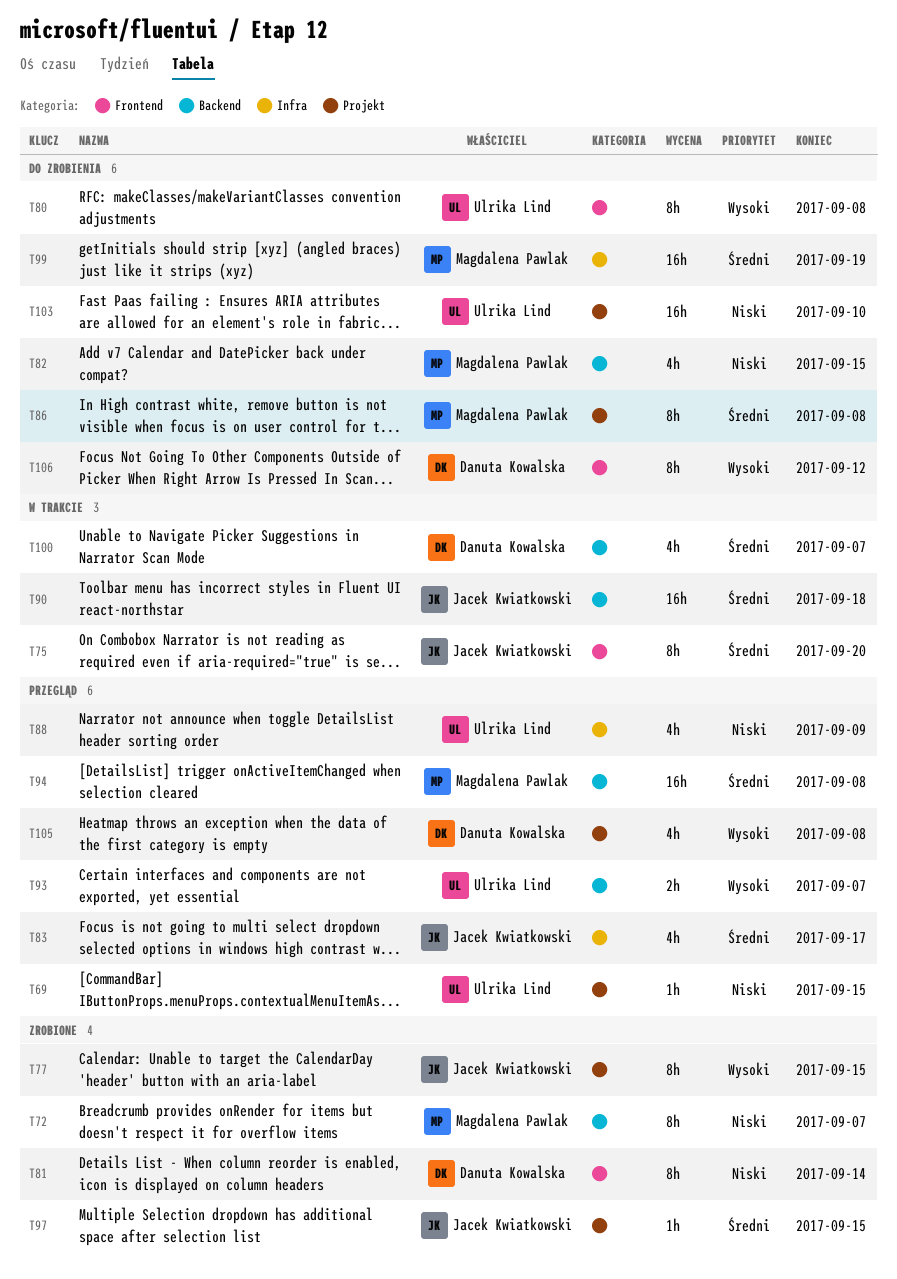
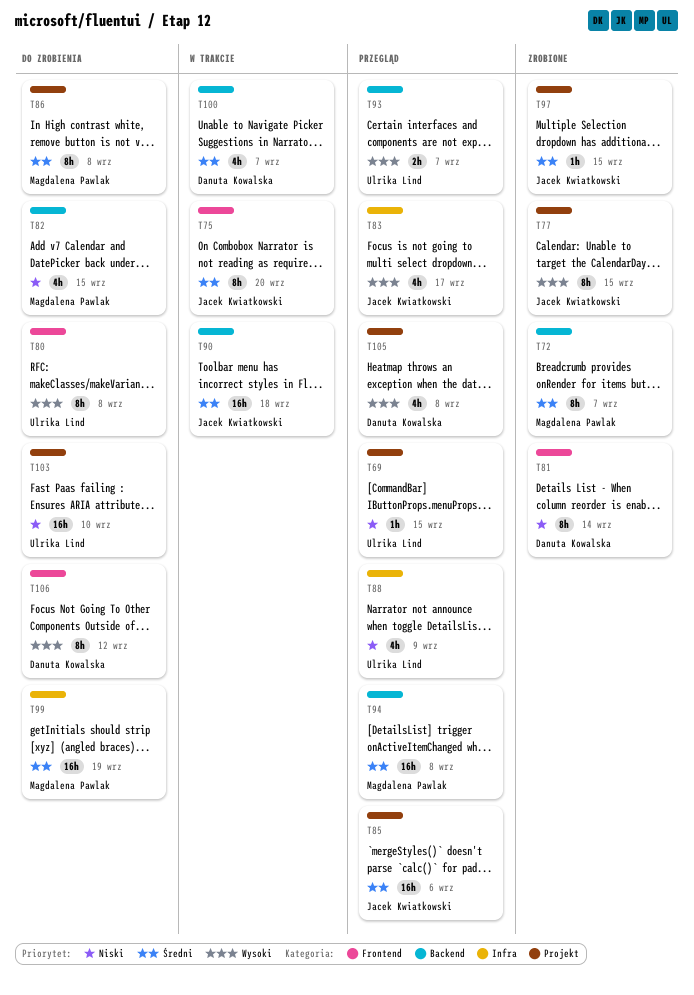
T72, priority: Niski -> Średni
T83, priority: Średni -> Wysoki
T85: none -> present

